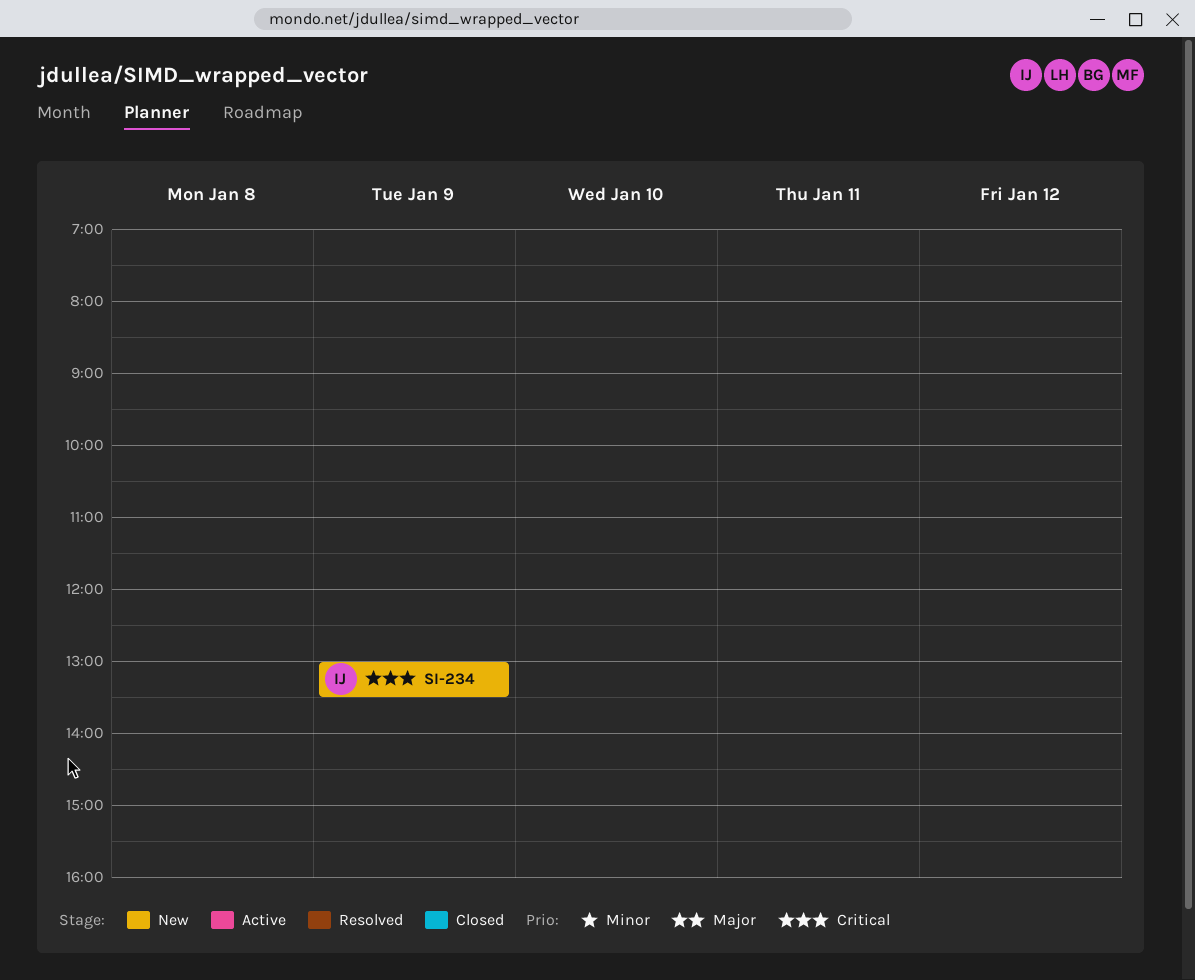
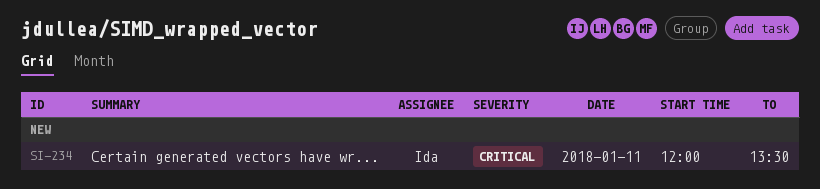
SI-234, day: Jan 9 -> Jan 11
SI-234, begins: 13:00 -> 12:00

